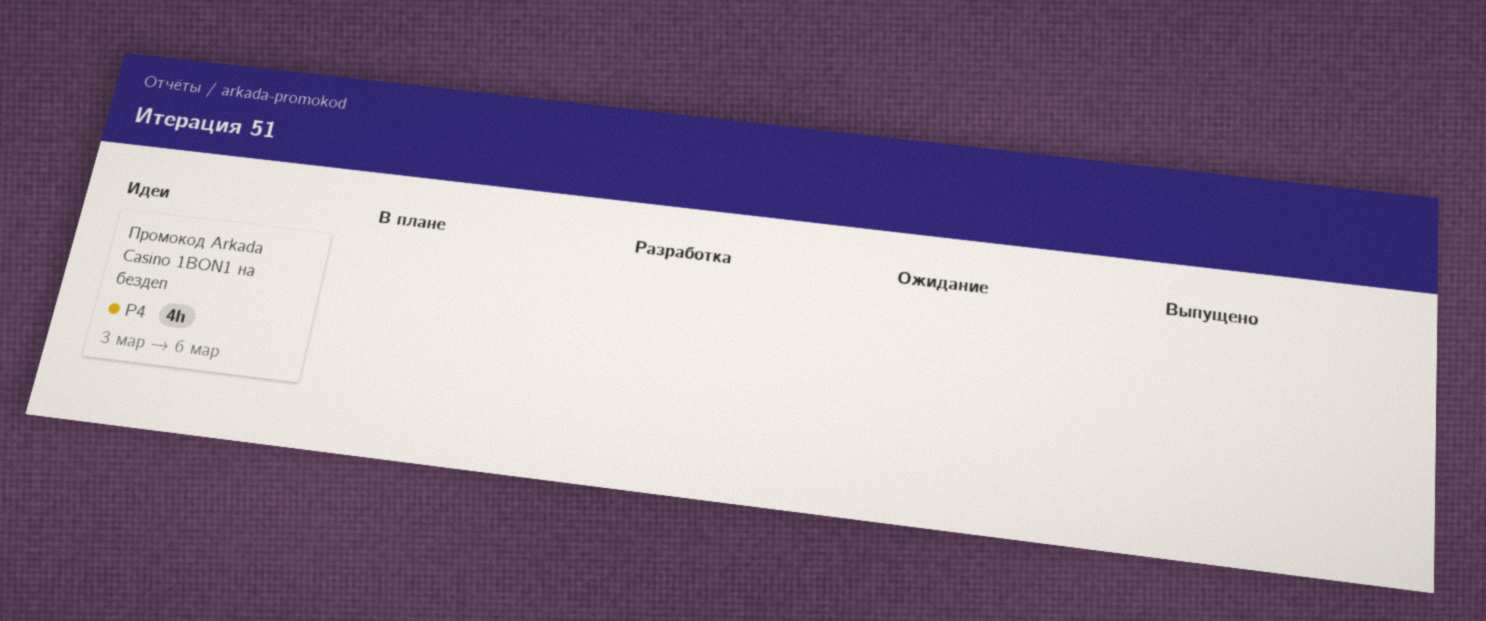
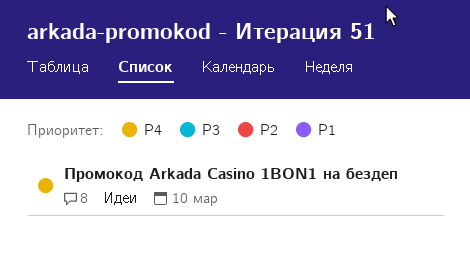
Промокод Arkada Casino 1BON1 на бездеп, due: Mar 6 -> Mar 10

